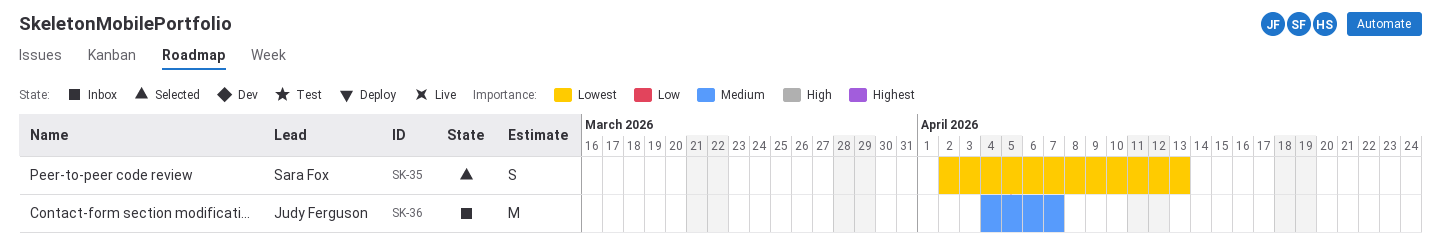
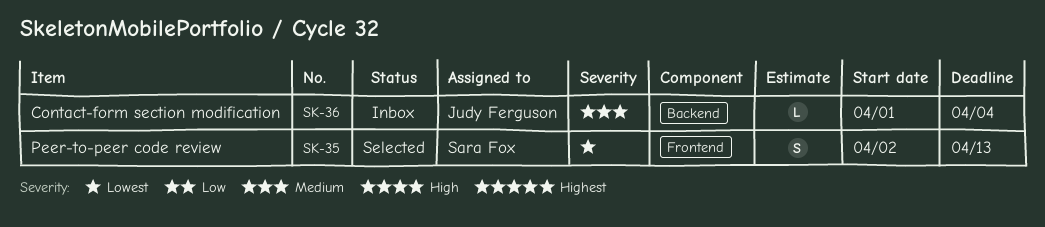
SK-36, estimate: M -> L
SK-36, start: Apr 4 -> Apr 1
SK-36, due: Apr 7 -> Apr 4

